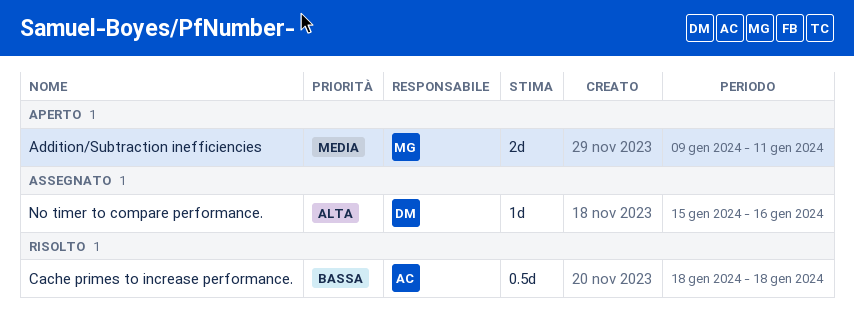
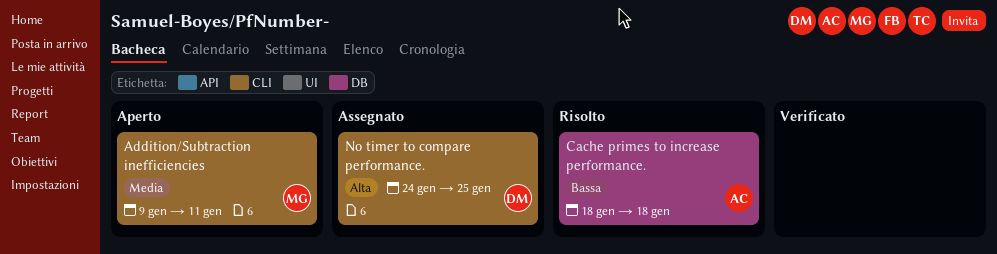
No timer to compare performance., start: Jan 15 -> Jan 24
No timer to compare performance., due: Jan 16 -> Jan 25

